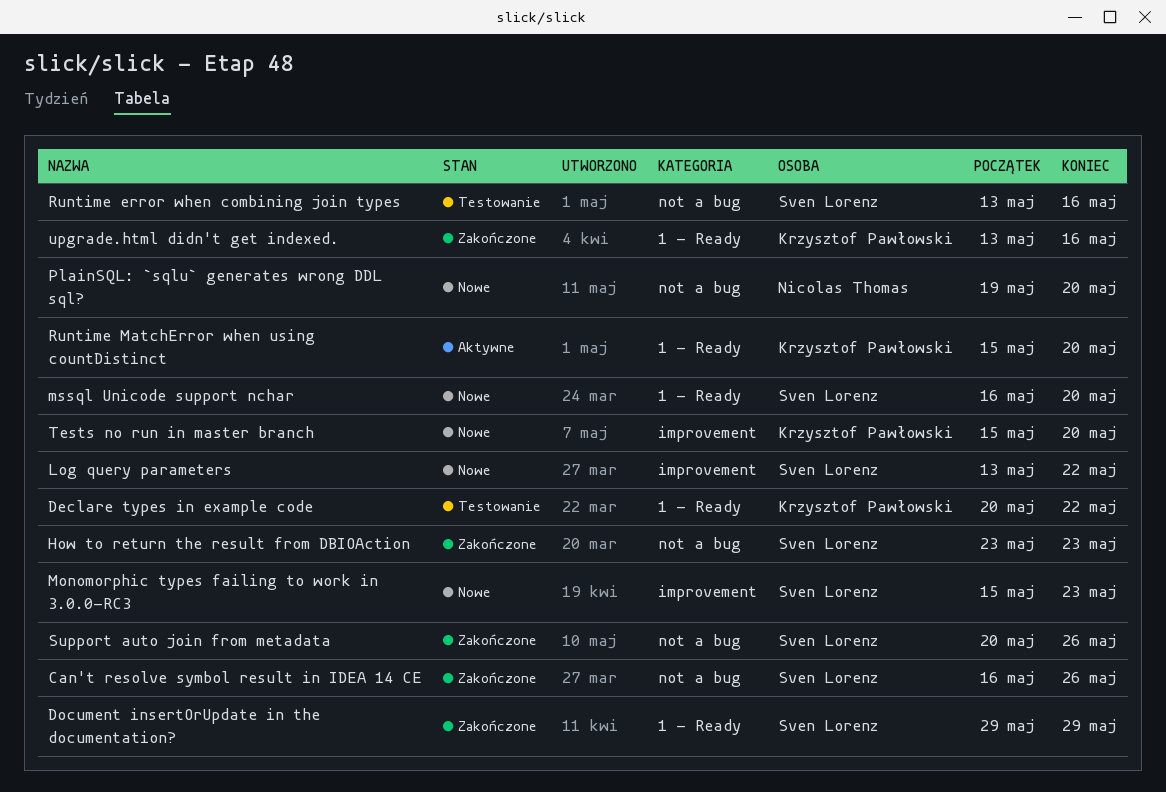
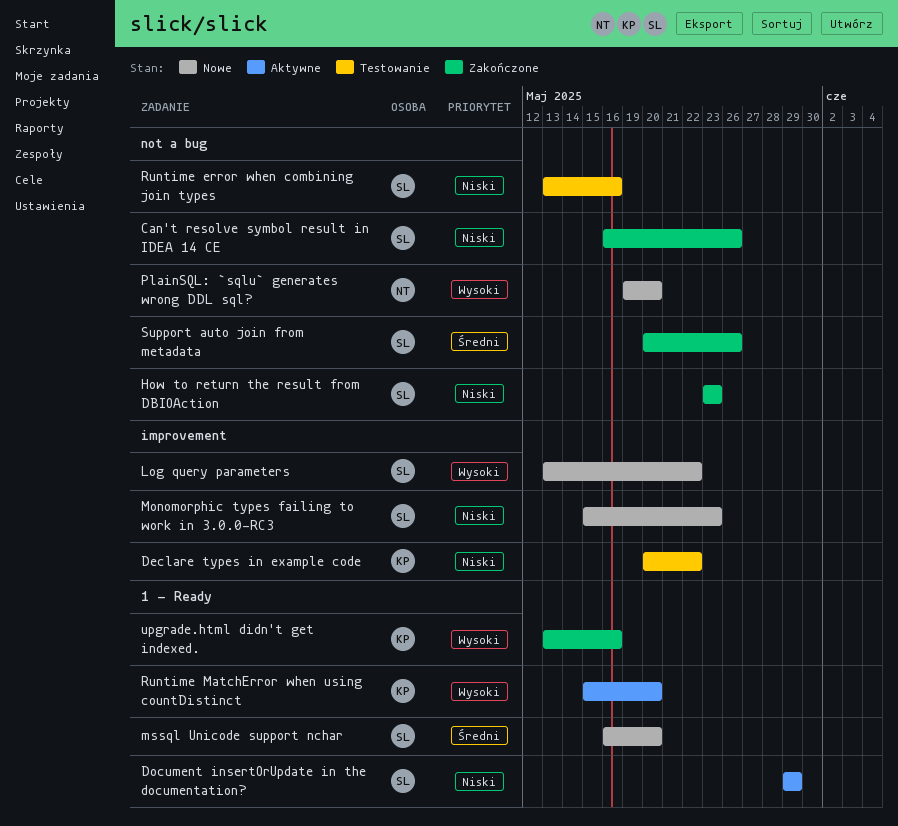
Declare types in example code, label: 1 - Ready -> improvement
Document insertOrUpdate in the documentation?, status: Zakończone -> Aktywne
Tests no run in master branch: present -> none

